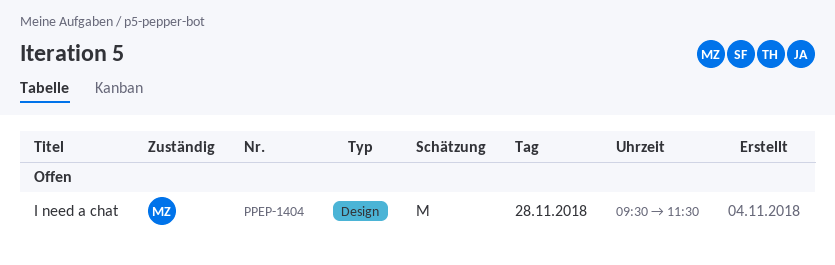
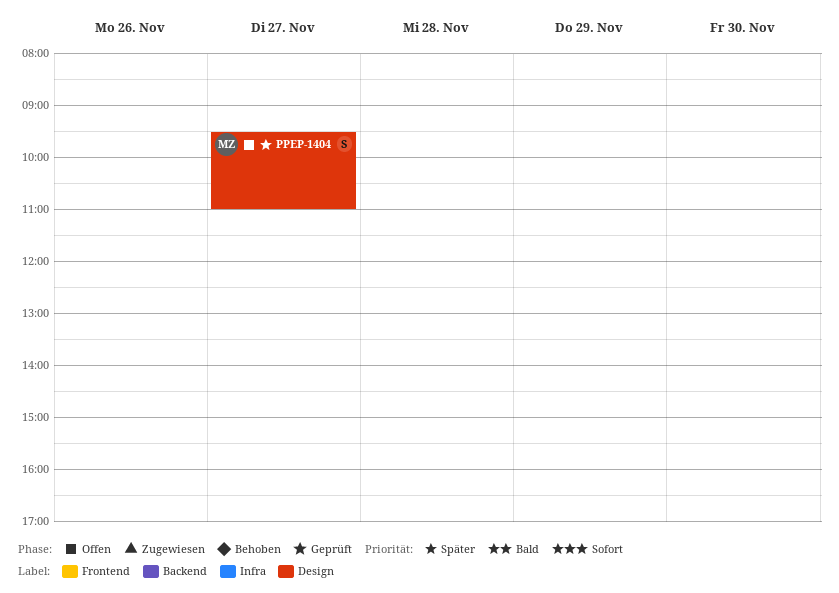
PPEP-1404, estimate: M -> S
PPEP-1404, day: Nov 28 -> Nov 27
PPEP-1404, ends: 11:30 -> 11:00

